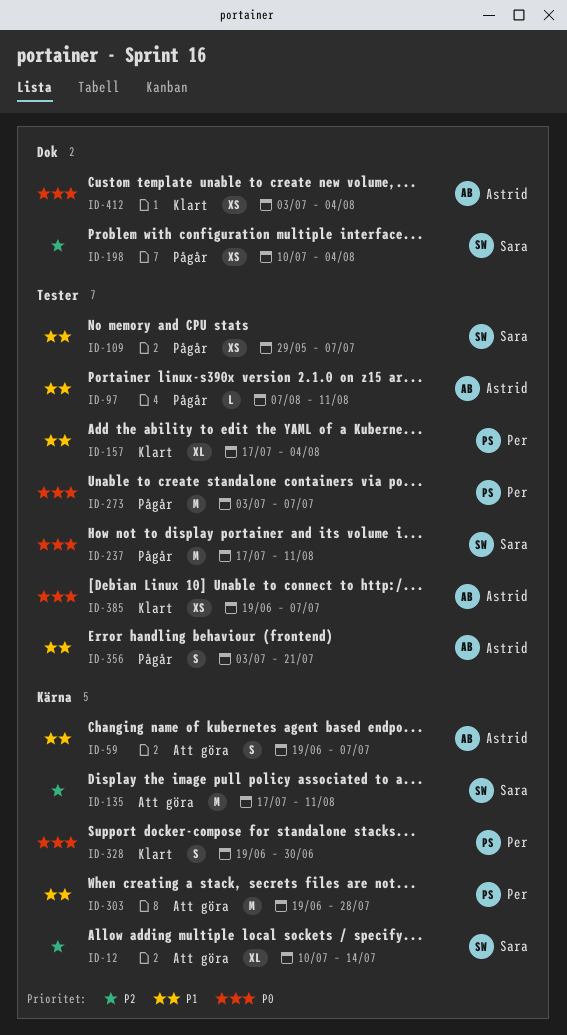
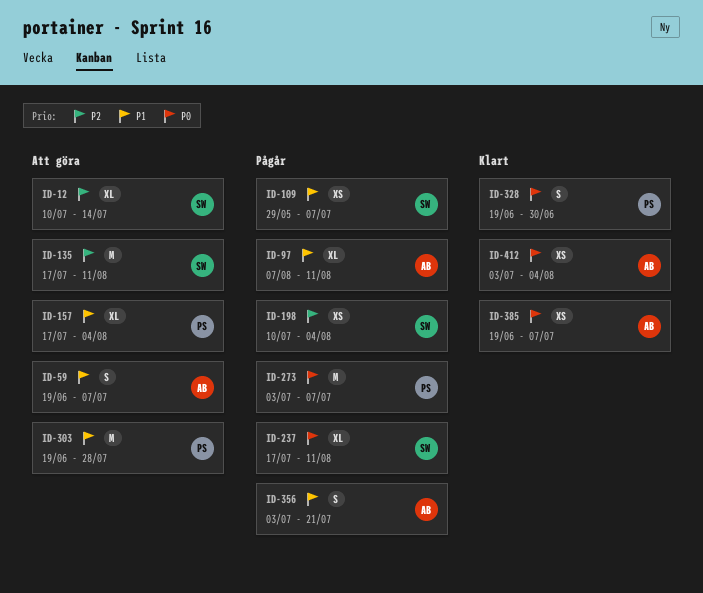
ID-97, estimate: L -> XL
ID-157, status: Klart -> Att göra
ID-237, estimate: M -> XL

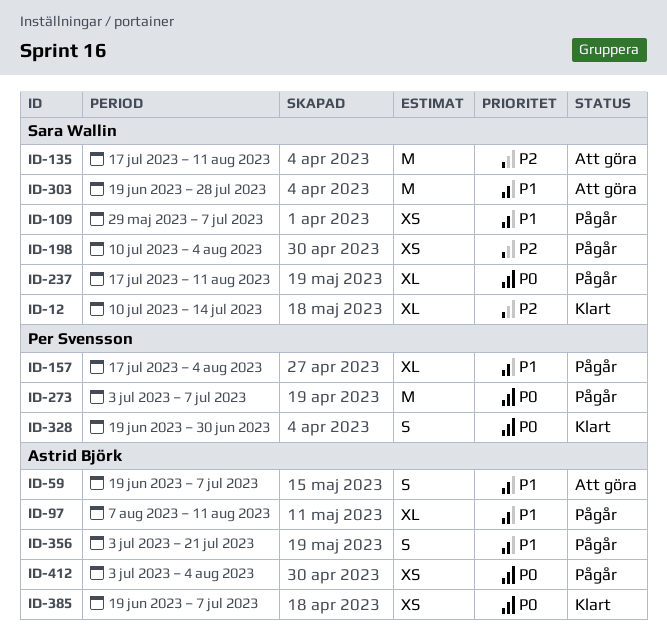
ID-12, status: Att göra -> Klart
ID-157, status: Att göra -> Pågår
ID-303, owner: Per Svensson -> Sara Wallin
ID-412, status: Klart -> Pågår

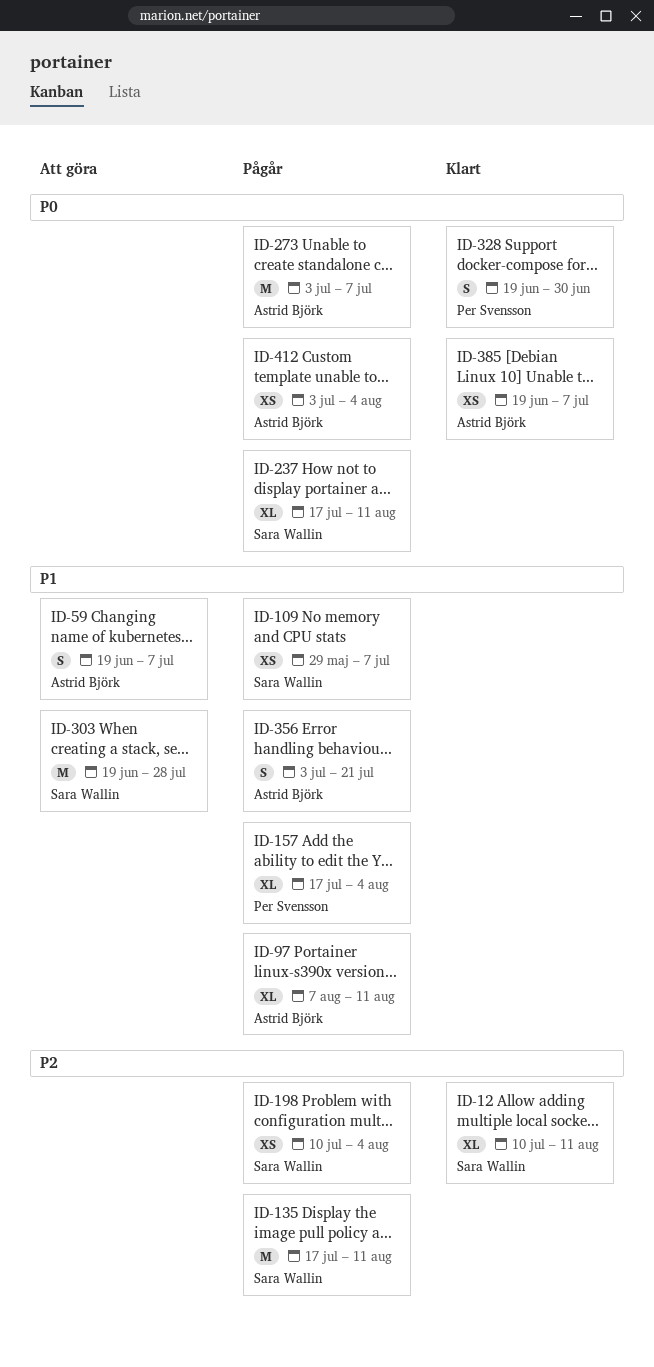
ID-12, due: Jul 14 -> Aug 11
ID-135, status: Att göra -> Pågår
ID-273, owner: Per Svensson -> Astrid Björk

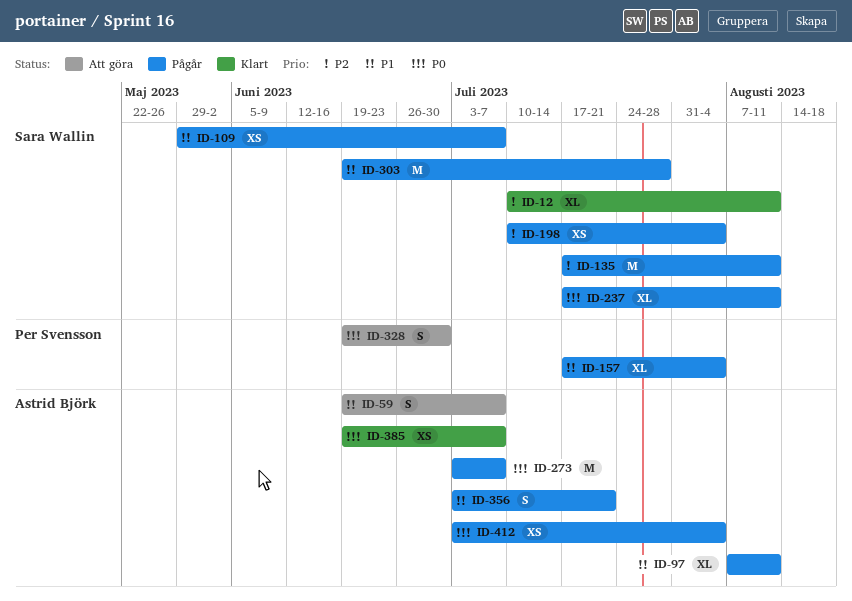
ID-303, status: Att göra -> Pågår
ID-328, status: Klart -> Att göra

